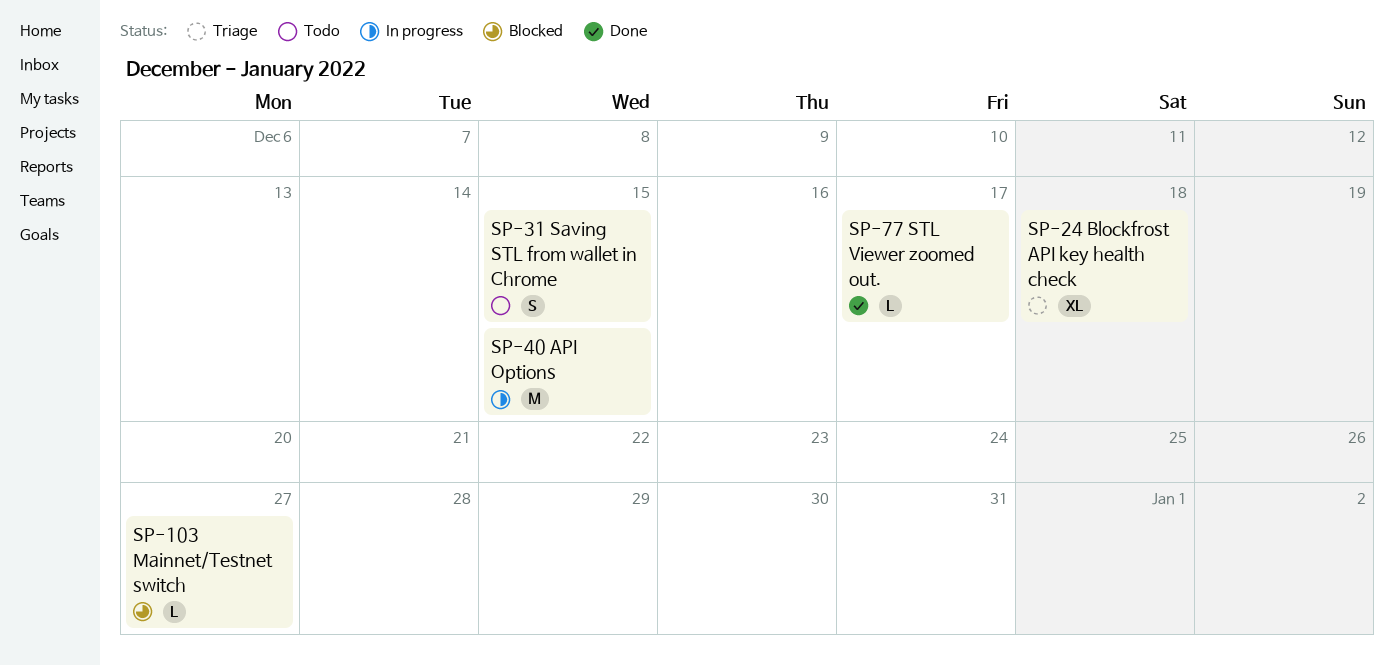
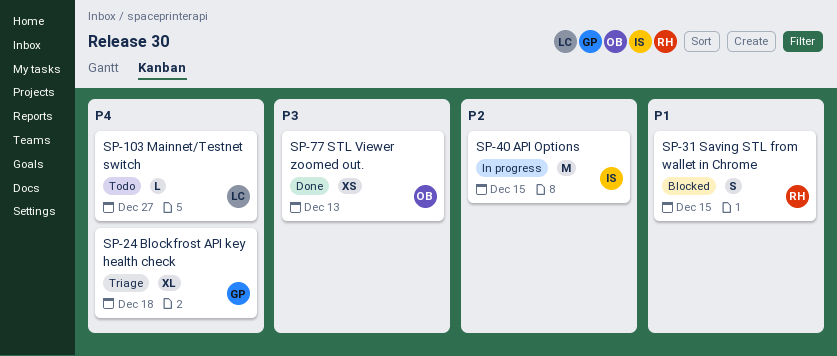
SP-31, status: Todo -> Blocked
SP-77, estimate: L -> XS
SP-77, due: Dec 17 -> Dec 13
SP-103, status: Blocked -> Todo

